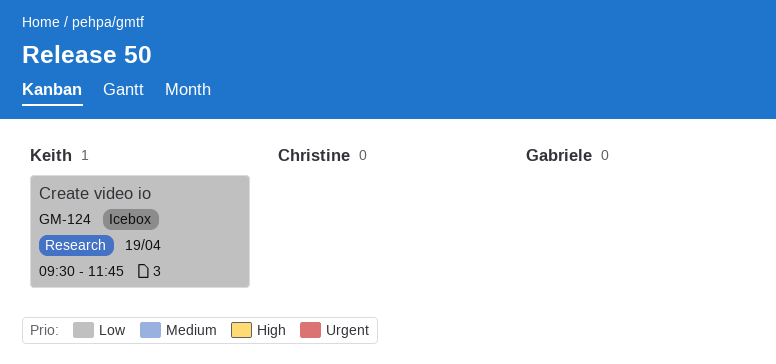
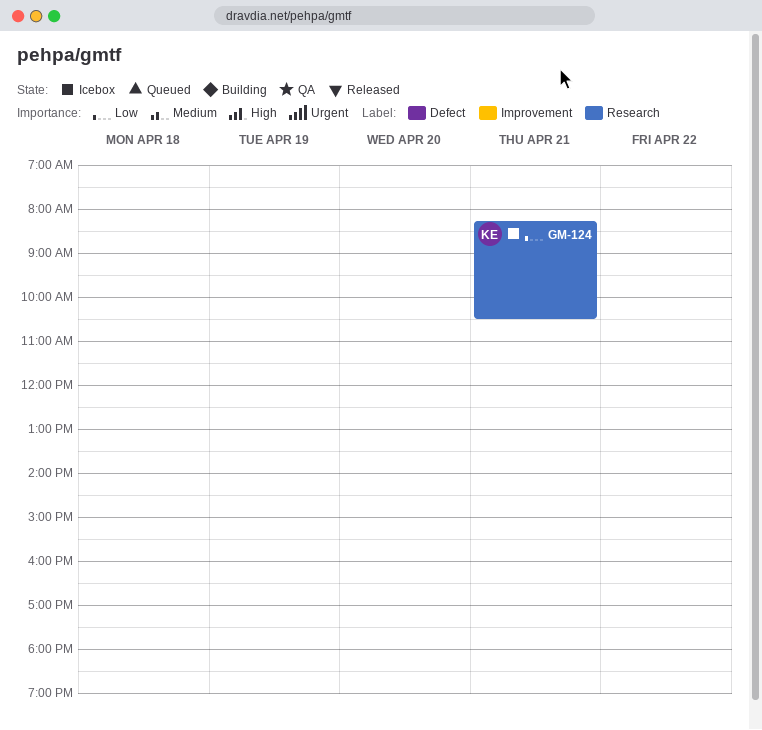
GM-124, day: Apr 19 -> Apr 21
GM-124, begins: 09:30 -> 08:15
GM-124, ends: 11:45 -> 10:30

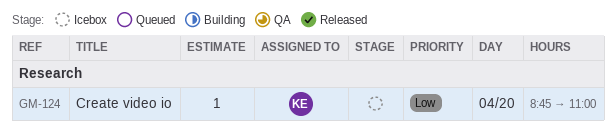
GM-124, day: Apr 21 -> Apr 20
GM-124, begins: 08:15 -> 08:45
GM-124, ends: 10:30 -> 11:00

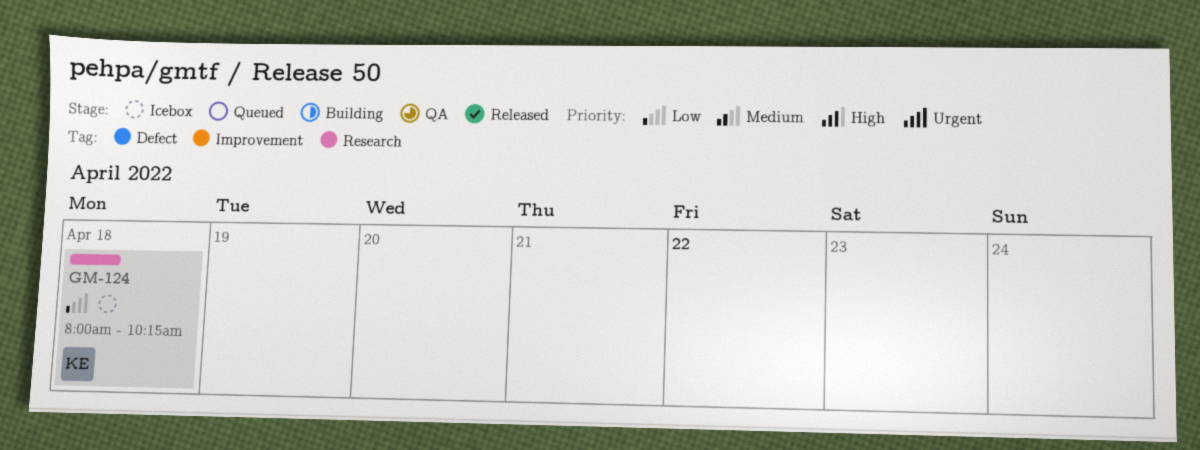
GM-124, day: Apr 20 -> Apr 18
GM-124, begins: 08:45 -> 08:00
GM-124, ends: 11:00 -> 10:15

